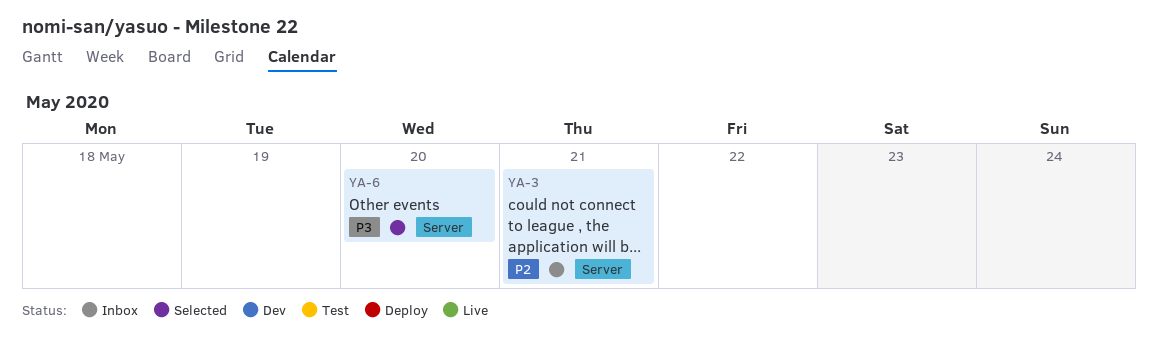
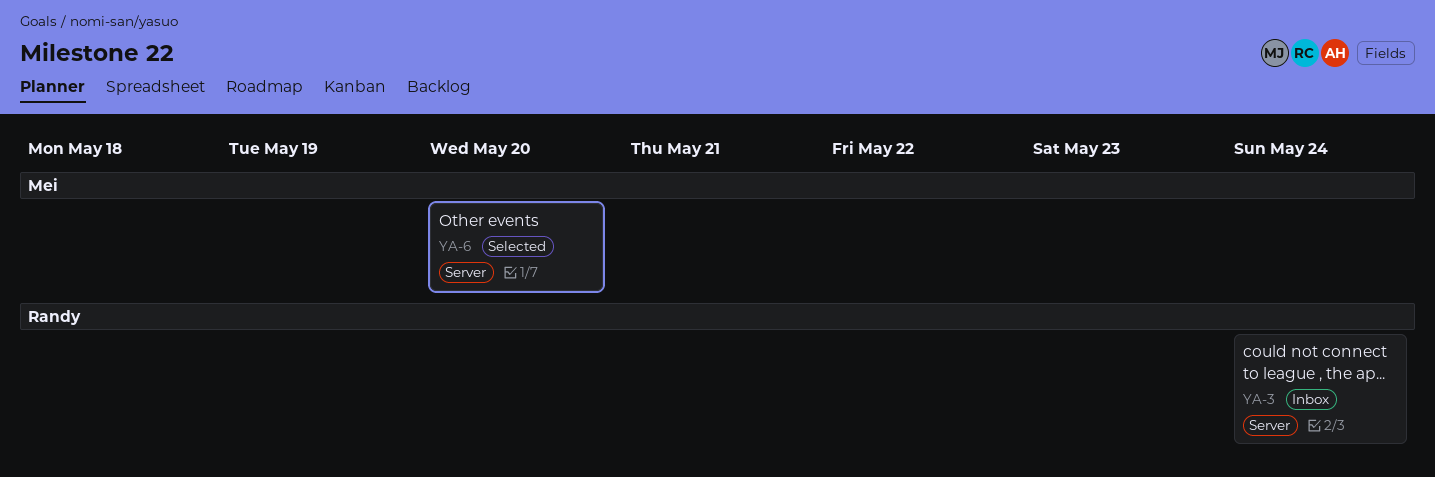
YA-3, due: May 21 -> May 24

